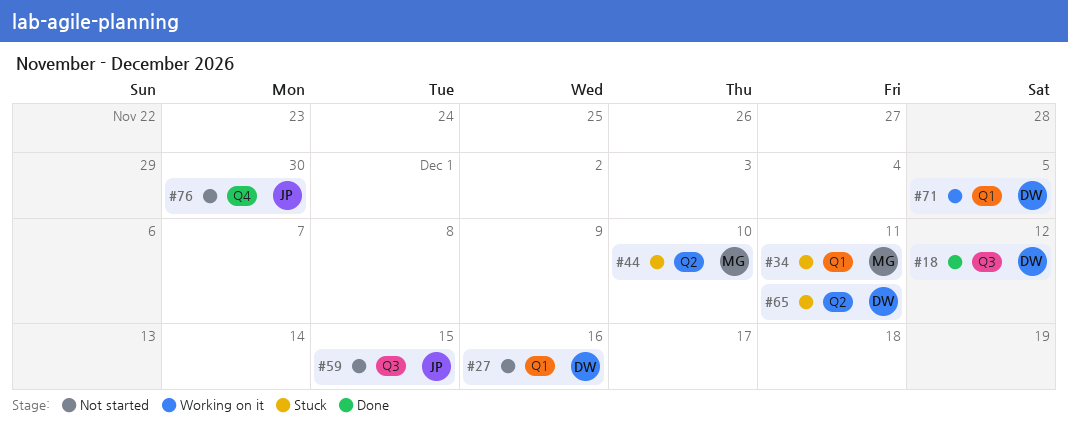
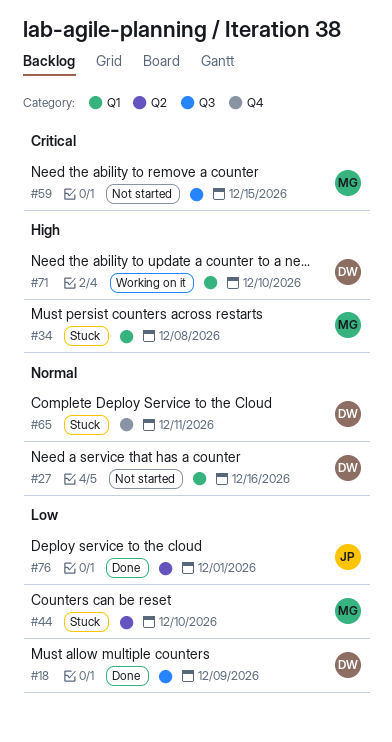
#18, due: Dec 12 -> Dec 9
#34, due: Dec 11 -> Dec 8
#59, owner: JP -> MG
#65, label: Q2 -> Q4
#71, due: Dec 5 -> Dec 10
#76, status: Not started -> Done
#76, label: Q4 -> Q2
#76, due: Nov 30 -> Dec 1

